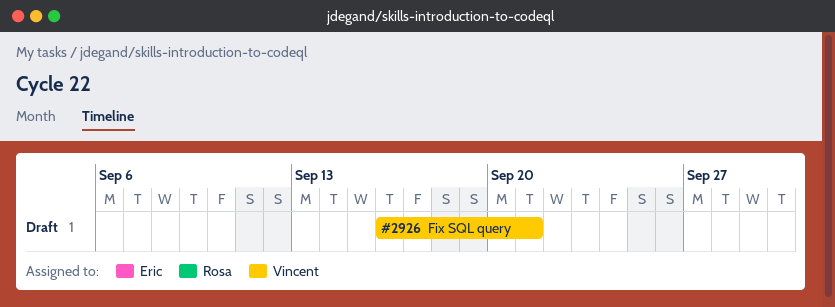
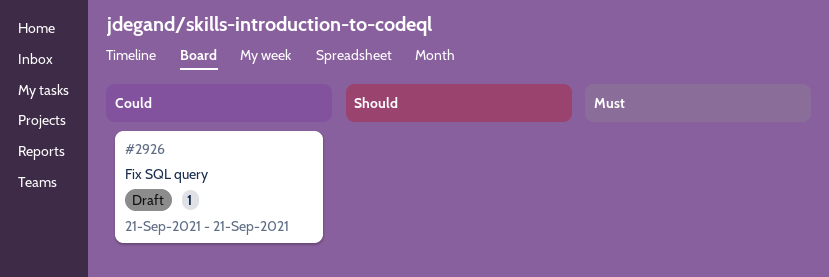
#2926, start: Sep 16 -> Sep 21

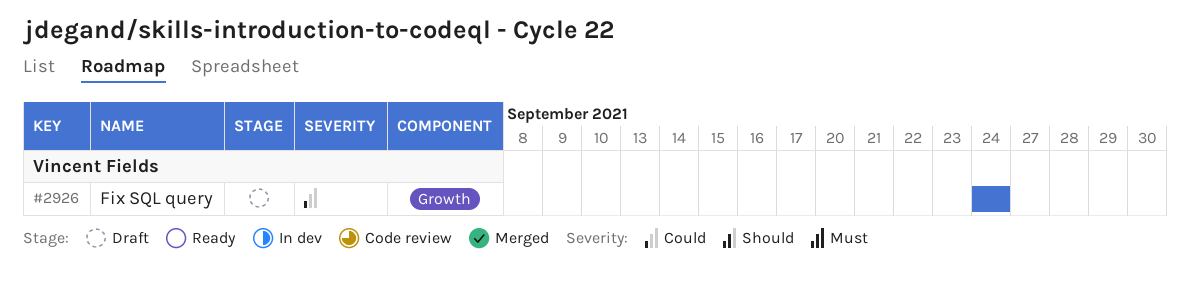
#2926, start: Sep 21 -> Sep 24
#2926, due: Sep 21 -> Sep 24

